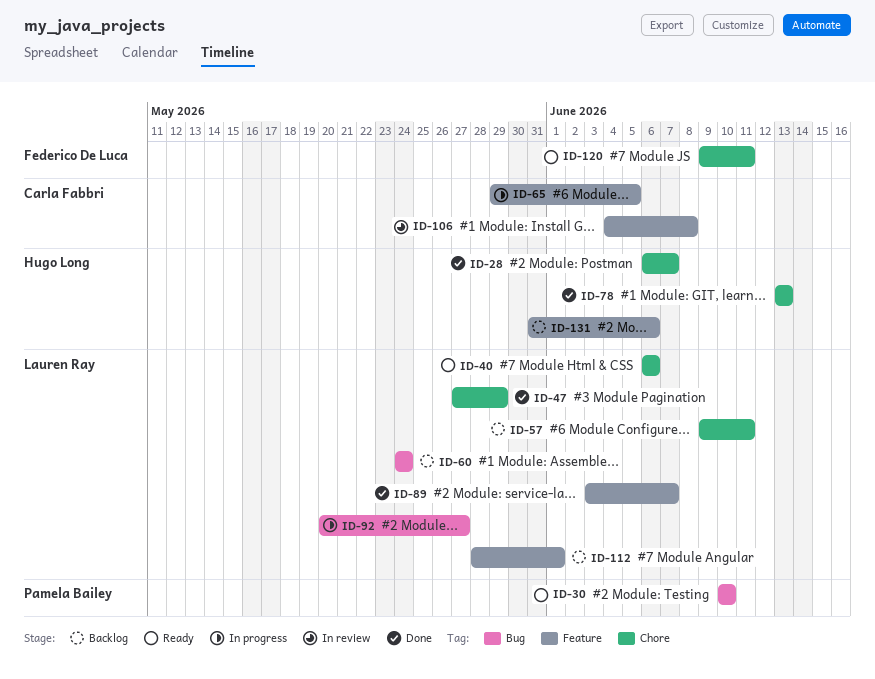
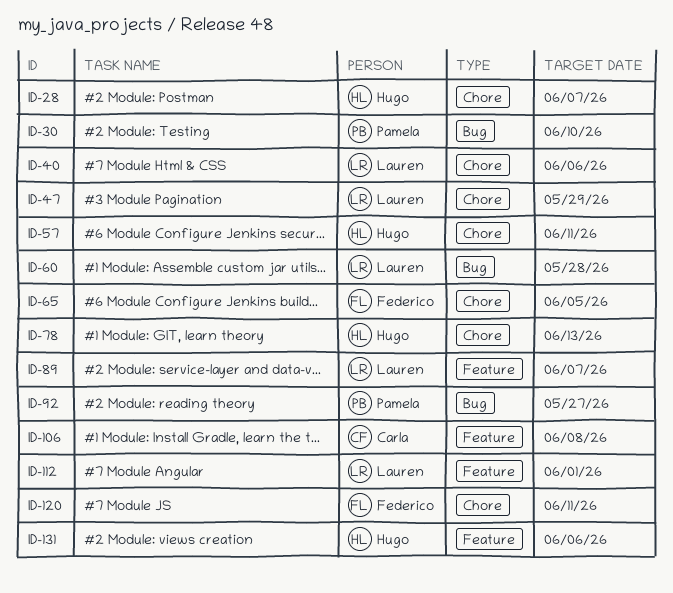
ID-57, owner: Lauren Ray -> Hugo Long
ID-60, due: May 24 -> May 28
ID-65, owner: Carla Fabbri -> Federico De Luca
ID-65, label: Feature -> Chore
ID-92, owner: Lauren Ray -> Pamela Bailey

